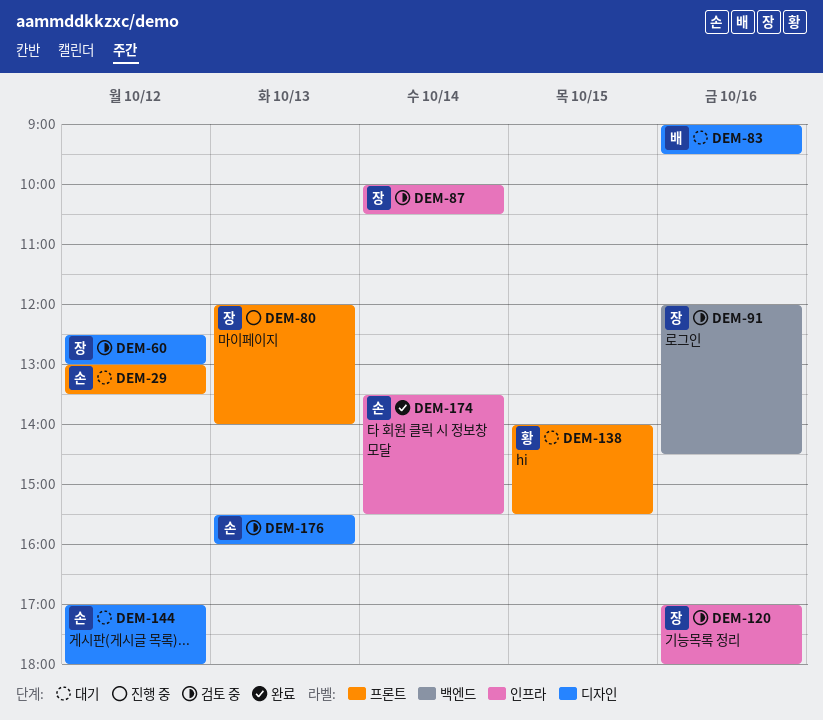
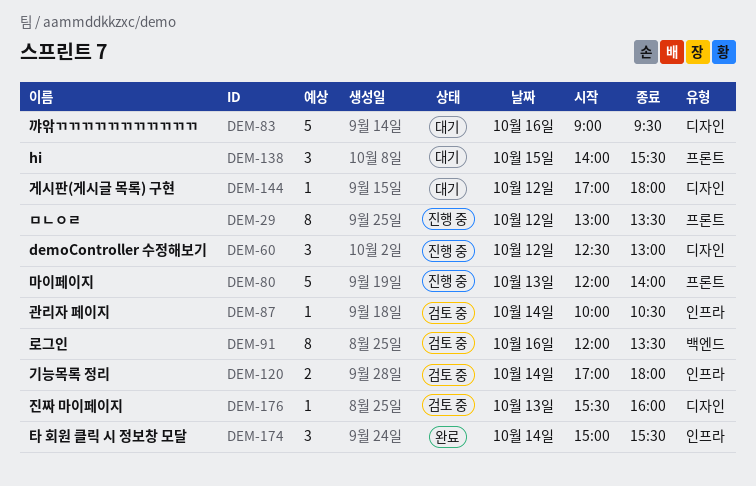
DEM-29, status: 대기 -> 진행 중
DEM-60, status: 검토 중 -> 진행 중
DEM-91, ends: 14:30 -> 13:30
DEM-120, day: Oct 16 -> Oct 14
DEM-174, begins: 13:30 -> 15:00

